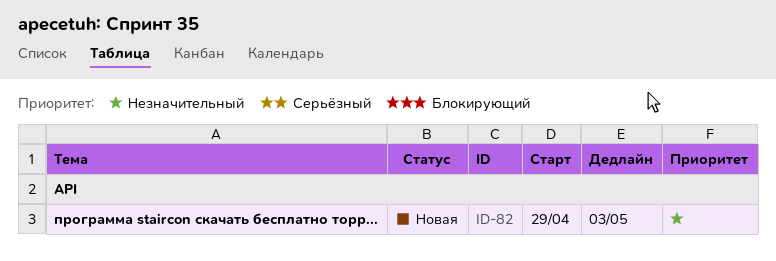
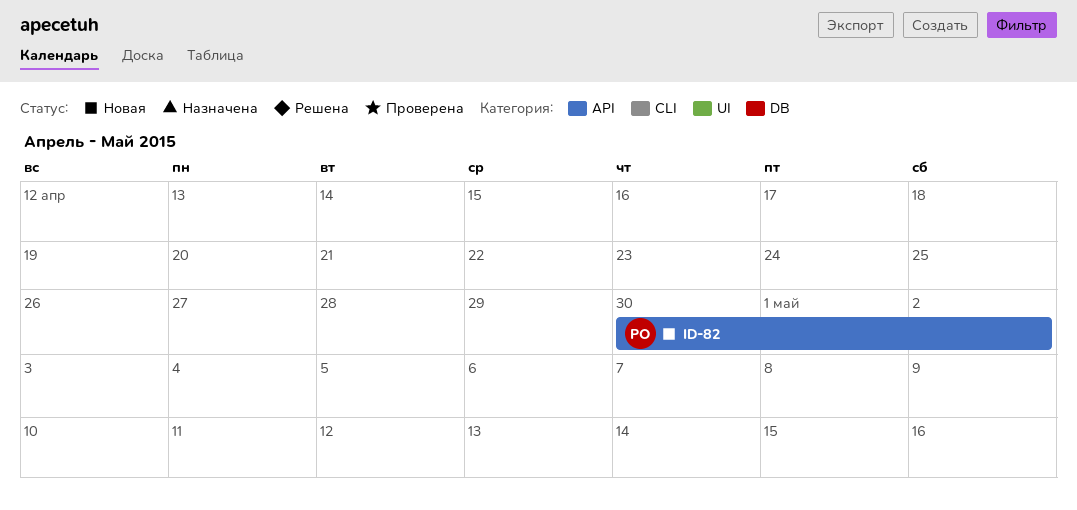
ID-82, start: Apr 29 -> Apr 30
ID-82, due: May 3 -> May 2

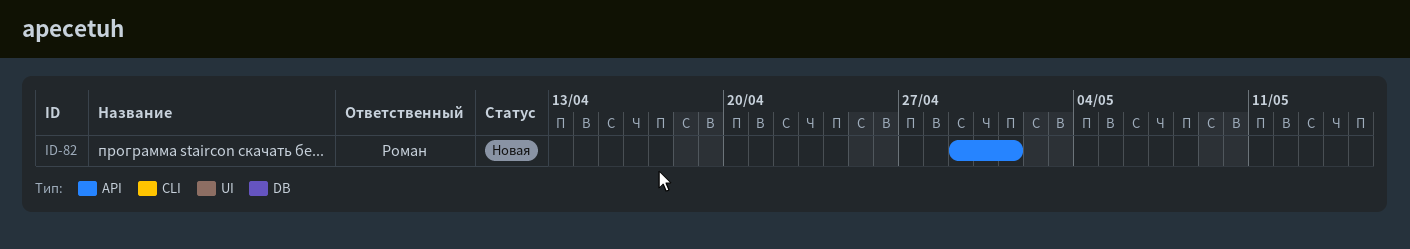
ID-82, start: Apr 30 -> Apr 29
ID-82, due: May 2 -> May 1

